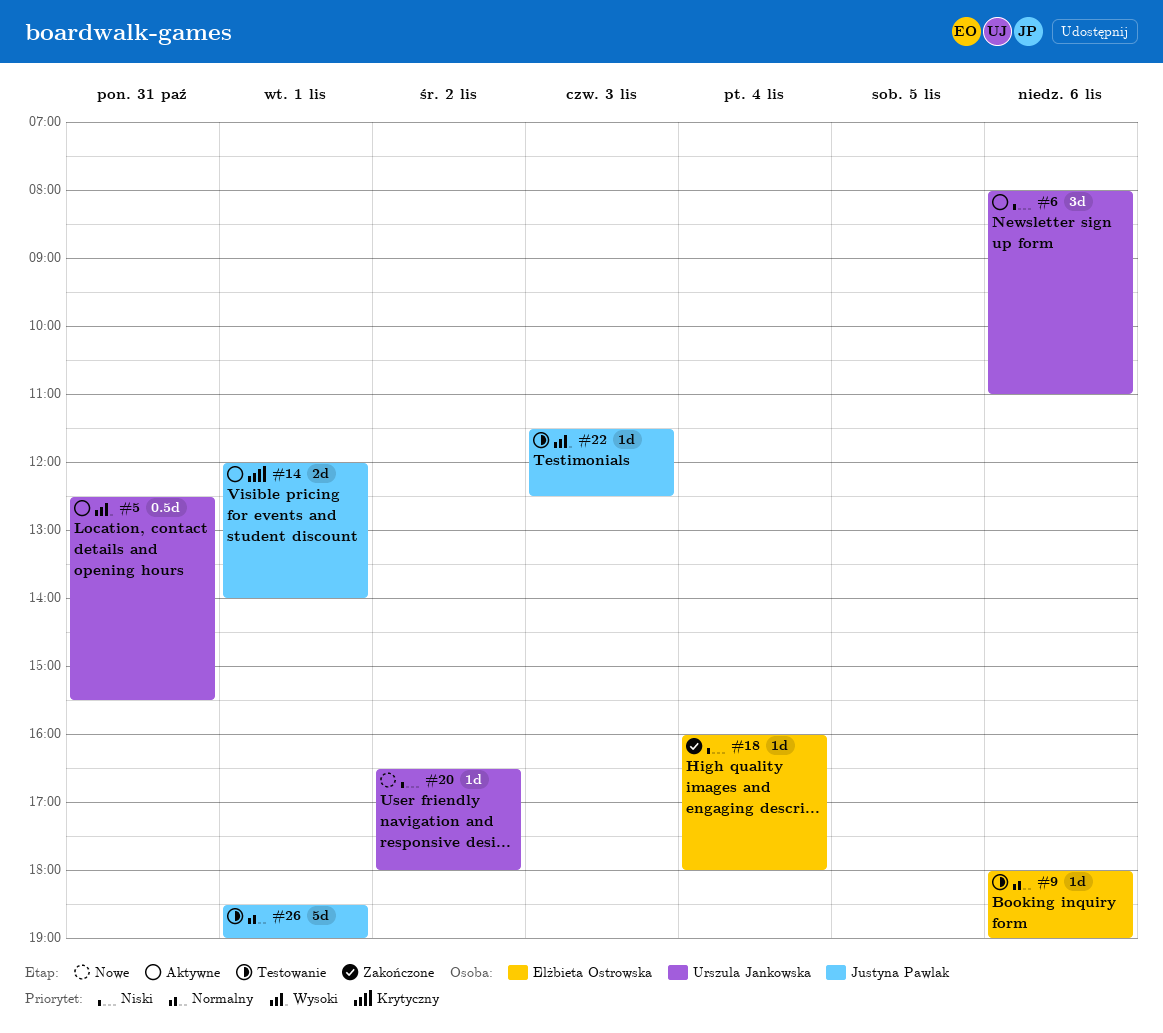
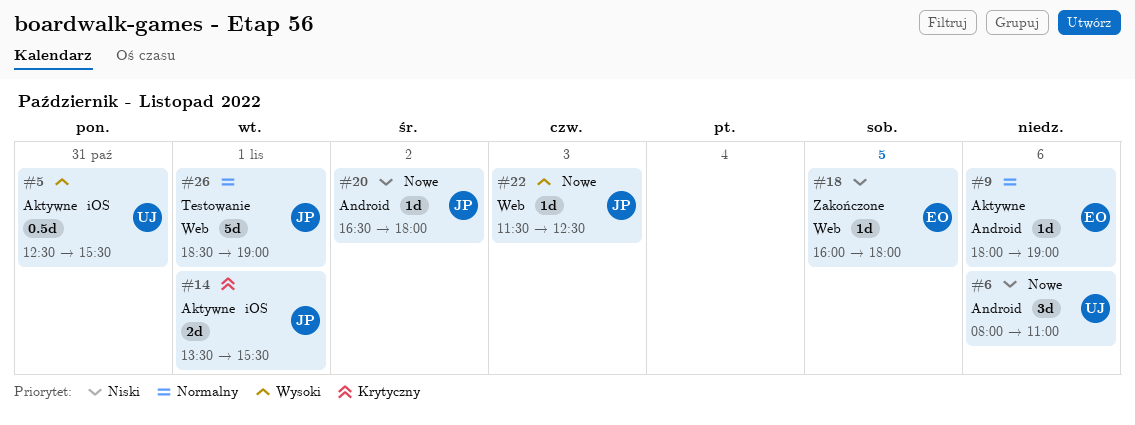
#6, status: Aktywne -> Nowe
#9, status: Testowanie -> Aktywne
#14, begins: 12:00 -> 13:30
#14, ends: 14:00 -> 15:30
#18, day: Nov 4 -> Nov 5
#20, owner: Urszula Jankowska -> Justyna Pawlak
#22, status: Testowanie -> Nowe

